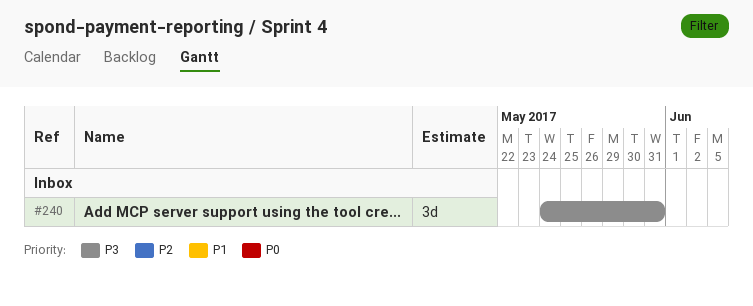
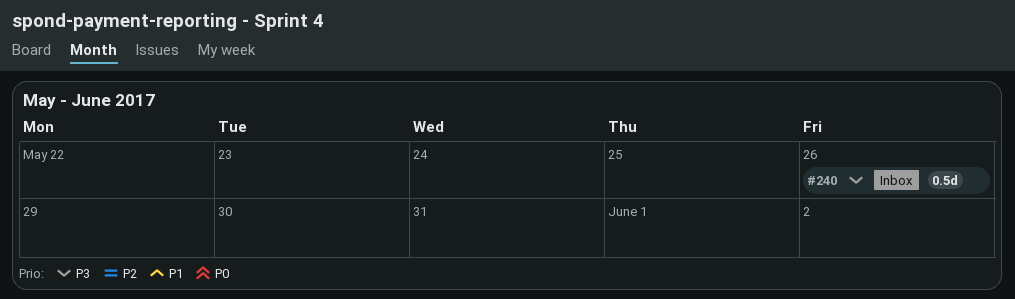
#240, estimate: 3d -> 0.5d
#240, due: May 31 -> May 26

